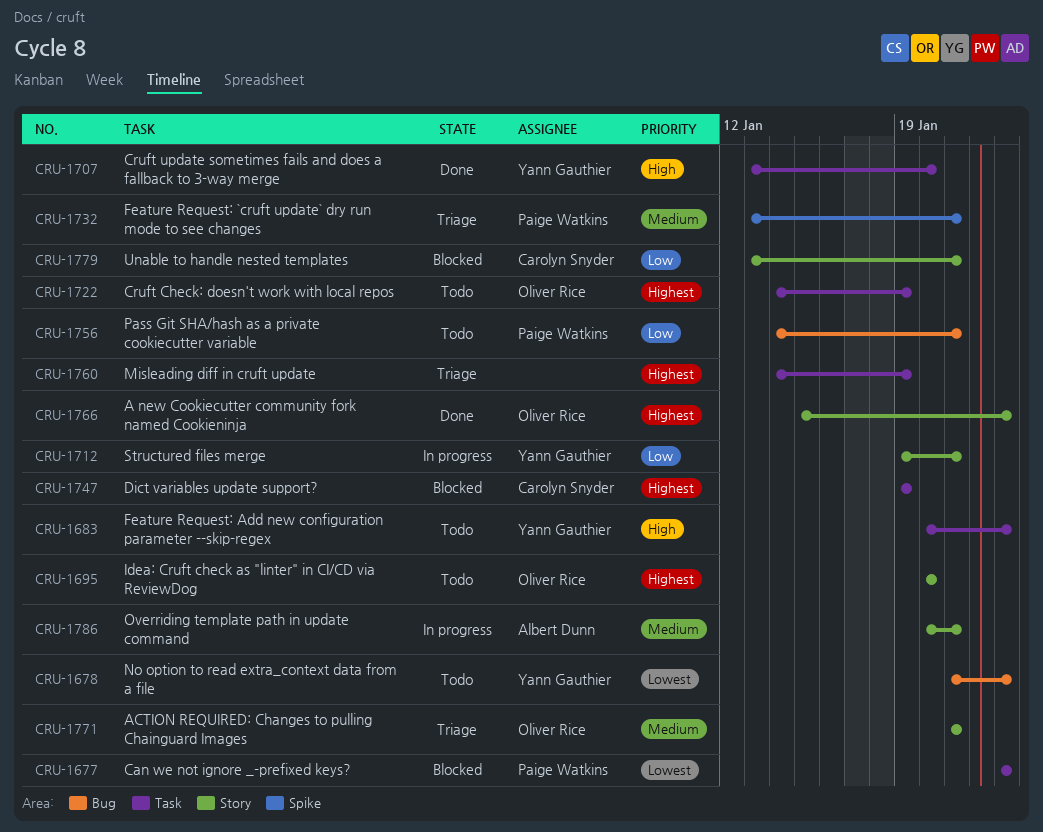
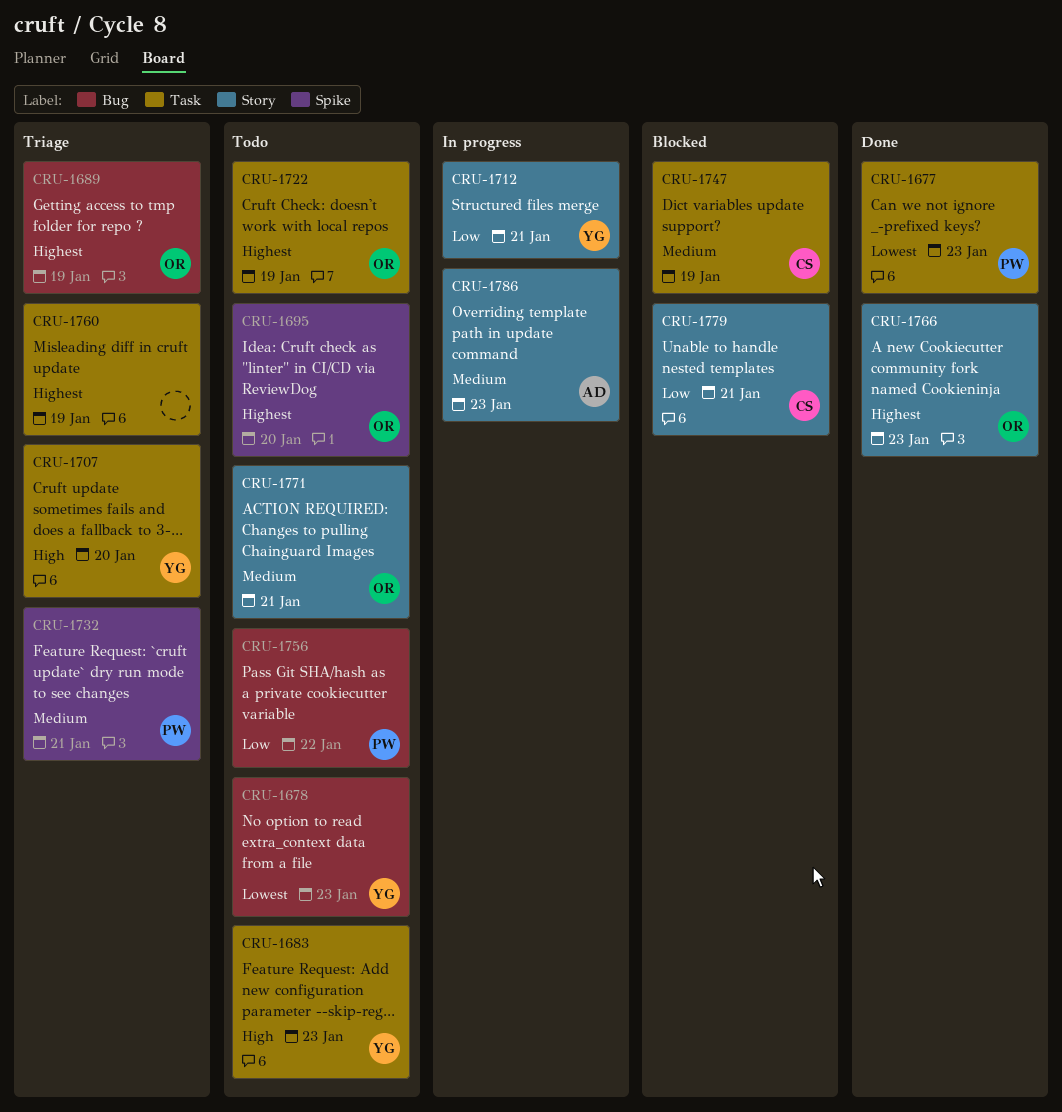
CRU-1677, status: Blocked -> Done
CRU-1689: none -> present
CRU-1695, label: Story -> Spike
CRU-1707, status: Done -> Triage
CRU-1747, priority: Highest -> Medium
CRU-1756, due: Jan 21 -> Jan 22
CRU-1771, status: Triage -> Todo
CRU-1786, due: Jan 21 -> Jan 23

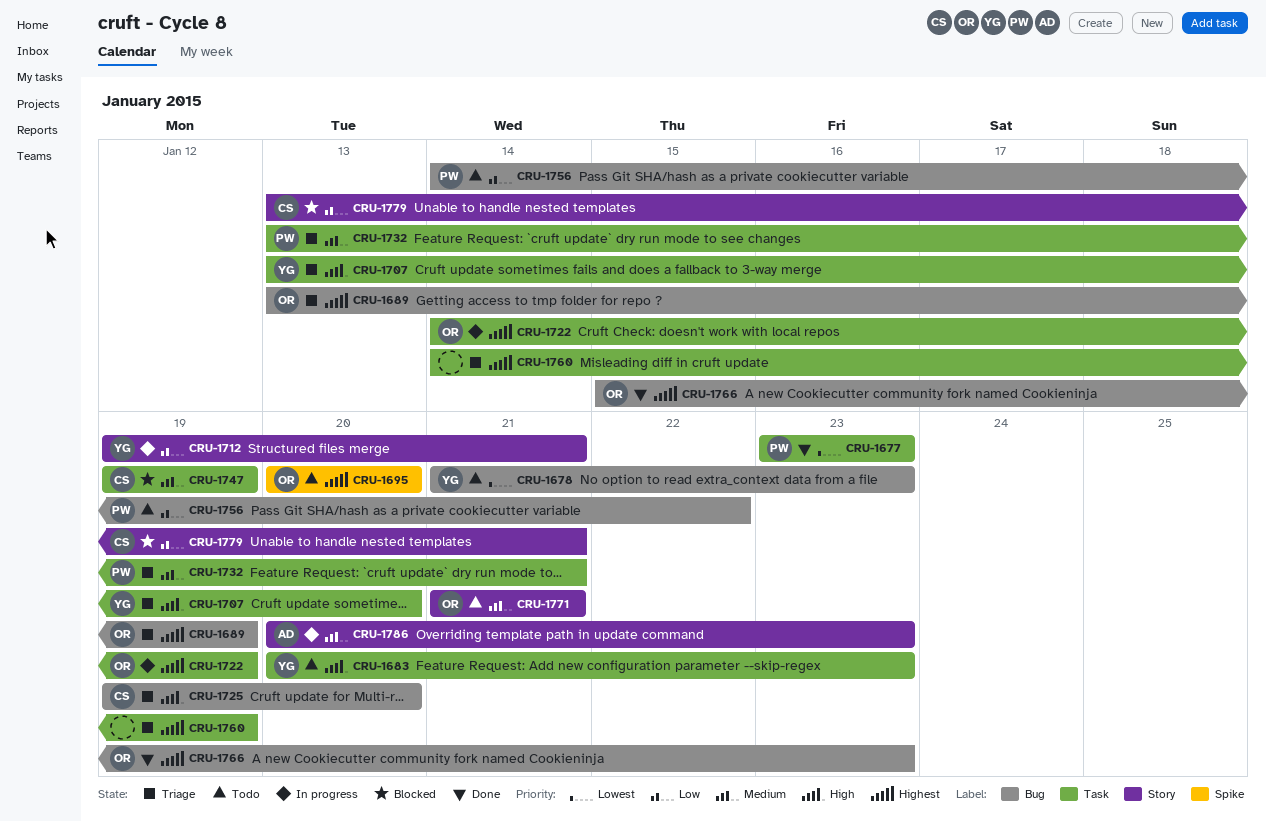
CRU-1722, status: Todo -> In progress
CRU-1725: none -> present
CRU-1732, label: Spike -> Task
CRU-1766, label: Story -> Bug

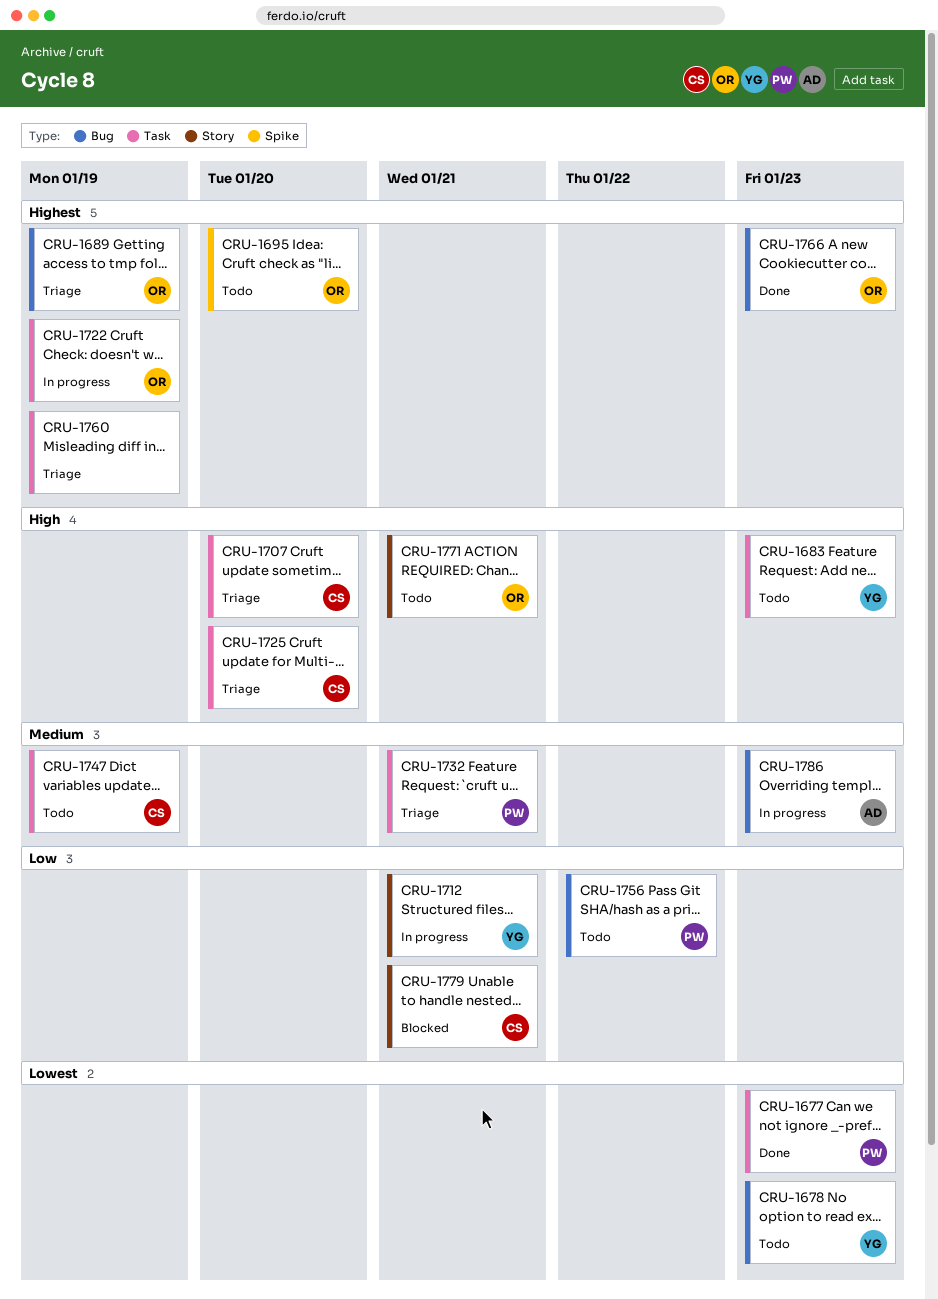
CRU-1707, owner: YG -> CS
CRU-1725, label: Bug -> Task
CRU-1747, status: Blocked -> Todo
CRU-1771, priority: Medium -> High
CRU-1786, label: Story -> Bug

